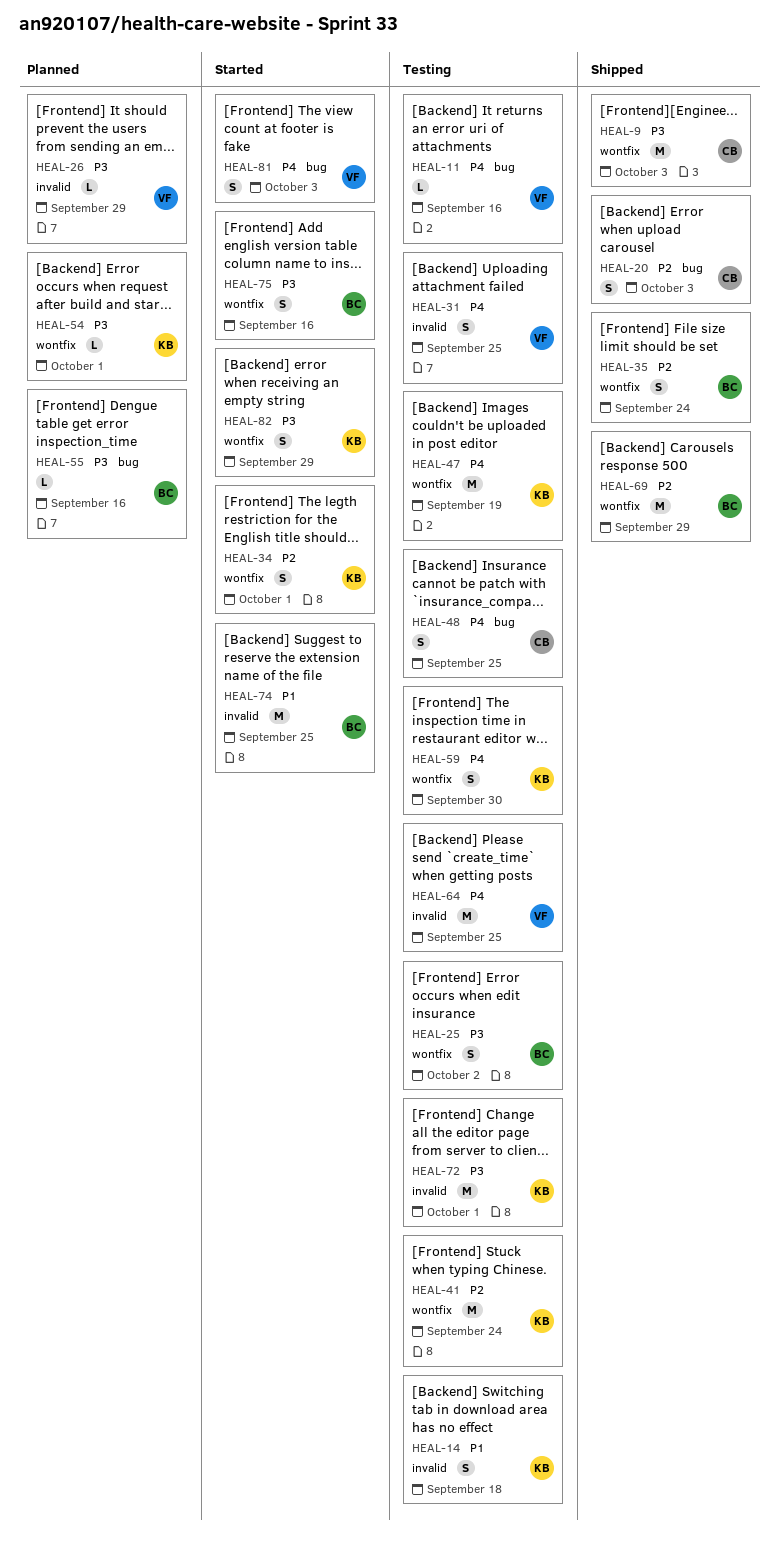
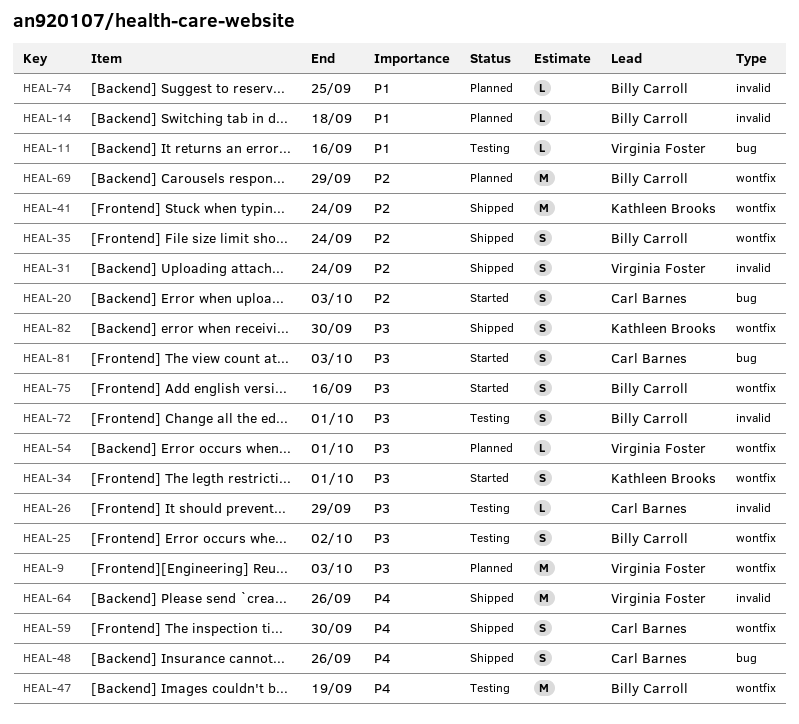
HEAL-9, status: Shipped -> Planned
HEAL-9, owner: Carl Barnes -> Virginia Foster
HEAL-11, priority: P4 -> P1
HEAL-14, status: Testing -> Planned
HEAL-14, owner: Kathleen Brooks -> Billy Carroll
HEAL-14, estimate: S -> L
HEAL-20, status: Shipped -> Started
HEAL-26, status: Planned -> Testing
HEAL-26, owner: Virginia Foster -> Carl Barnes
HEAL-31, status: Testing -> Shipped
HEAL-31, priority: P4 -> P2
HEAL-31, due: Sep 25 -> Sep 24
HEAL-34, priority: P2 -> P3
HEAL-41, status: Testing -> Shipped
HEAL-47, owner: Kathleen Brooks -> Billy Carroll
HEAL-48, status: Testing -> Shipped
HEAL-48, due: Sep 25 -> Sep 26
HEAL-54, owner: Kathleen Brooks -> Virginia Foster
HEAL-55: present -> none
HEAL-59, status: Testing -> Shipped
HEAL-59, owner: Kathleen Brooks -> Carl Barnes
HEAL-64, status: Testing -> Shipped
HEAL-64, due: Sep 25 -> Sep 26
HEAL-69, status: Shipped -> Planned
HEAL-72, owner: Kathleen Brooks -> Billy Carroll
HEAL-72, estimate: M -> S
HEAL-74, status: Started -> Planned
HEAL-74, estimate: M -> L
HEAL-81, owner: Virginia Foster -> Carl Barnes
HEAL-81, priority: P4 -> P3
HEAL-82, status: Started -> Shipped
HEAL-82, due: Sep 29 -> Sep 30

